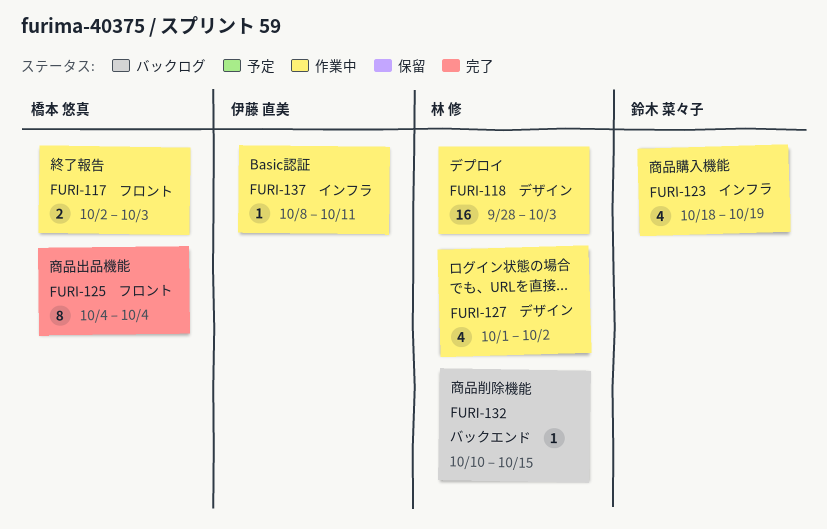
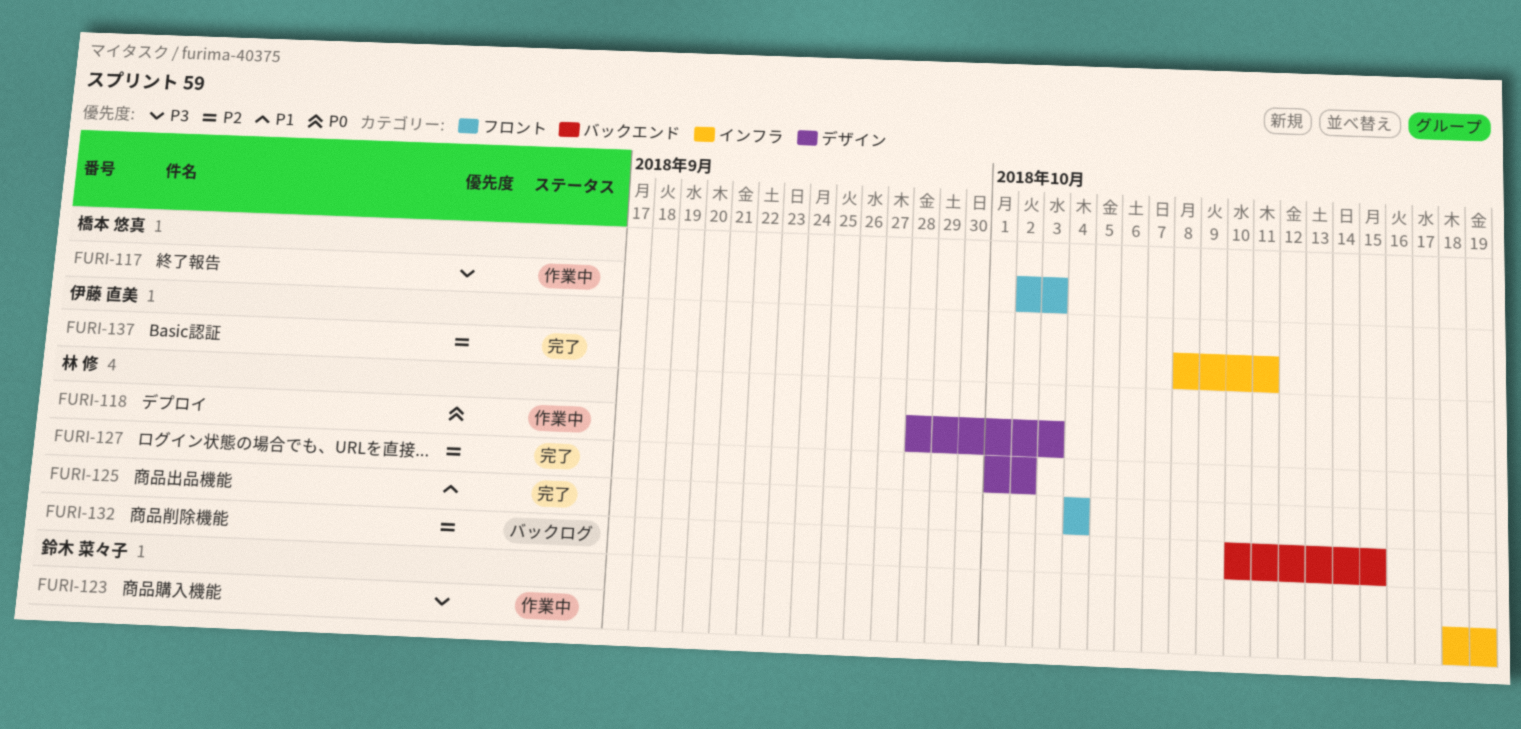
FURI-125, owner: 橋本 悠真 -> 林 修
FURI-127, status: 作業中 -> 完了
FURI-137, status: 作業中 -> 完了

